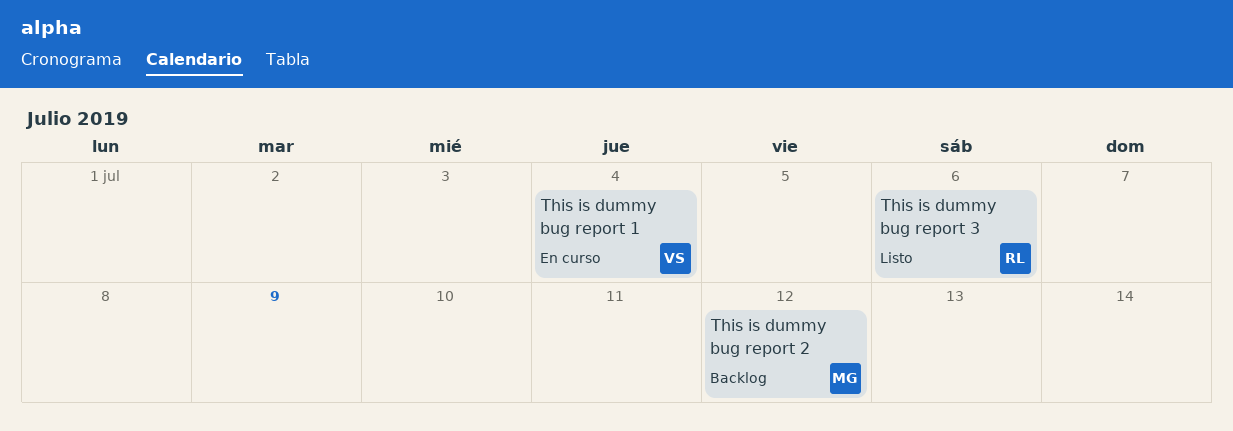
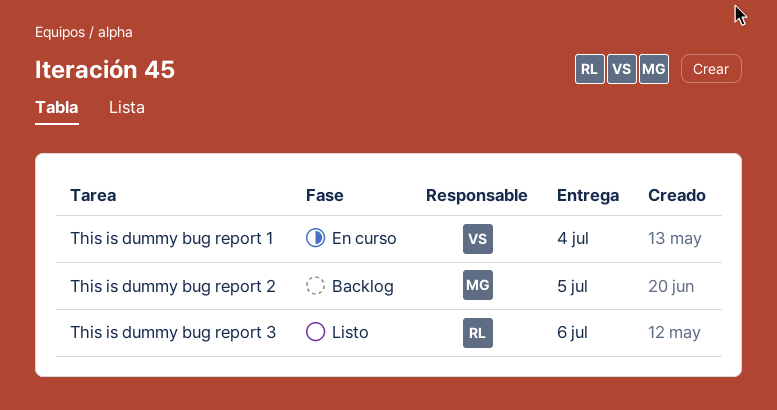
This is dummy bug report 2, due: Jul 12 -> Jul 5

